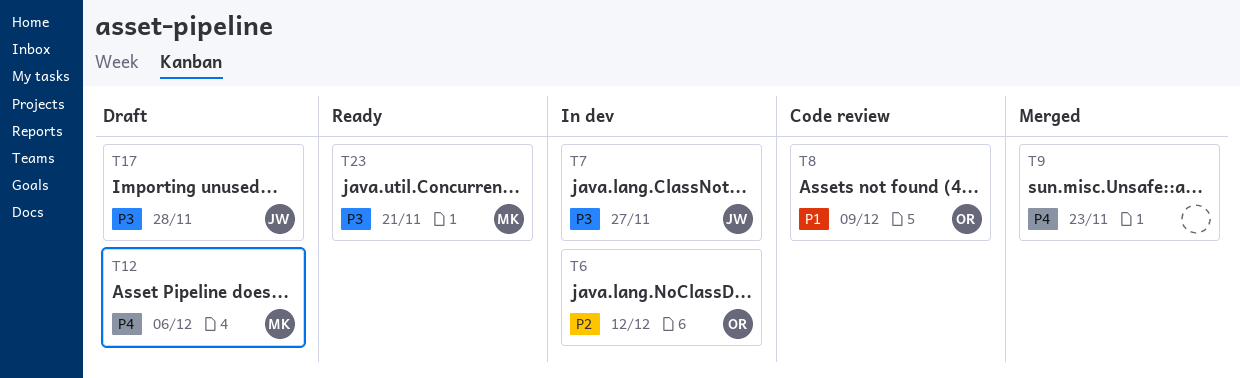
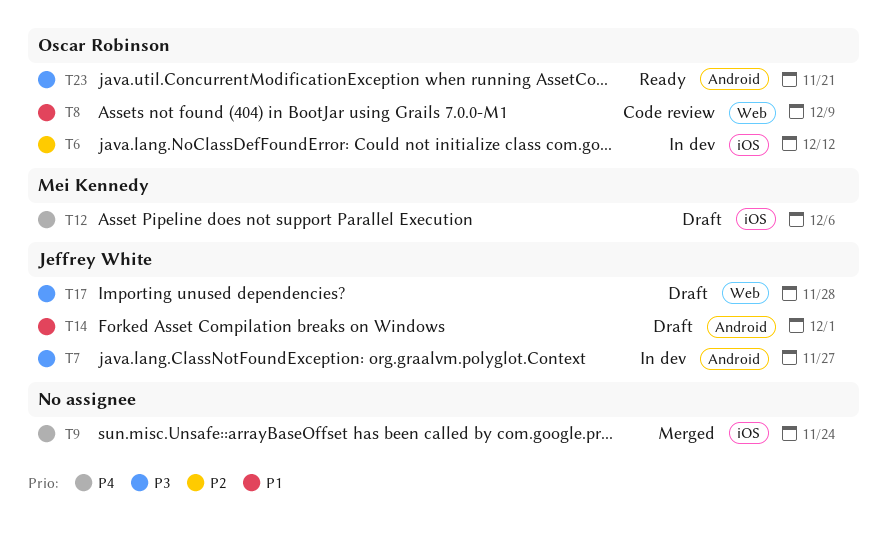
T9, due: Nov 23 -> Nov 24
T14: none -> present
T23, owner: Mei Kennedy -> Oscar Robinson

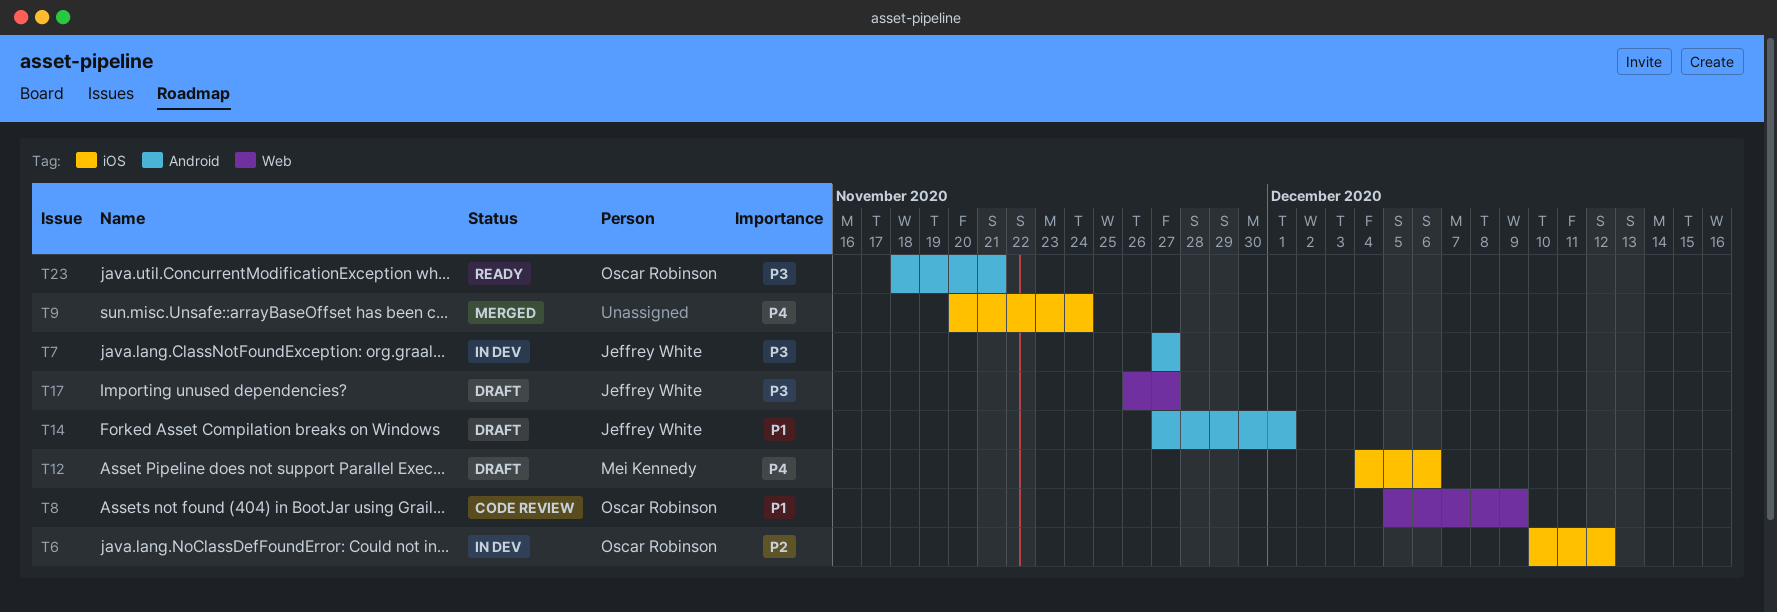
T17, due: Nov 28 -> Nov 27

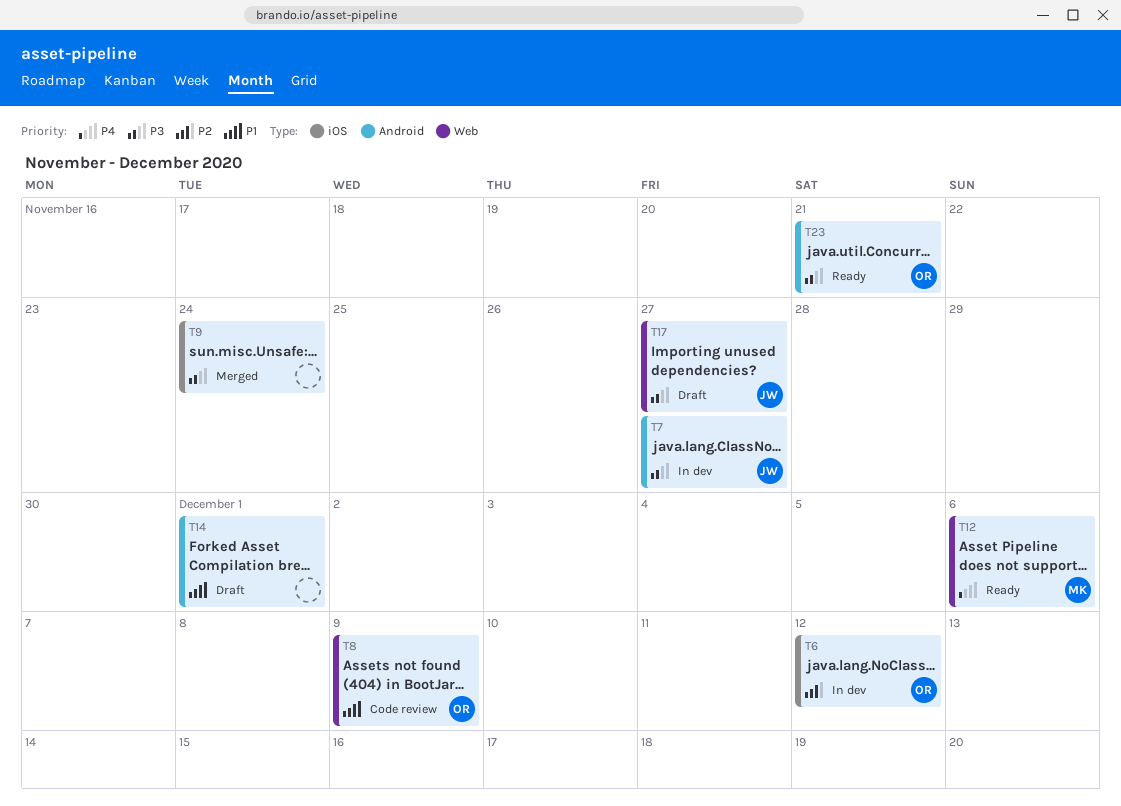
T9, priority: P4 -> P3
T12, status: Draft -> Ready
T12, label: iOS -> Web
T14, owner: Jeffrey White -> none

